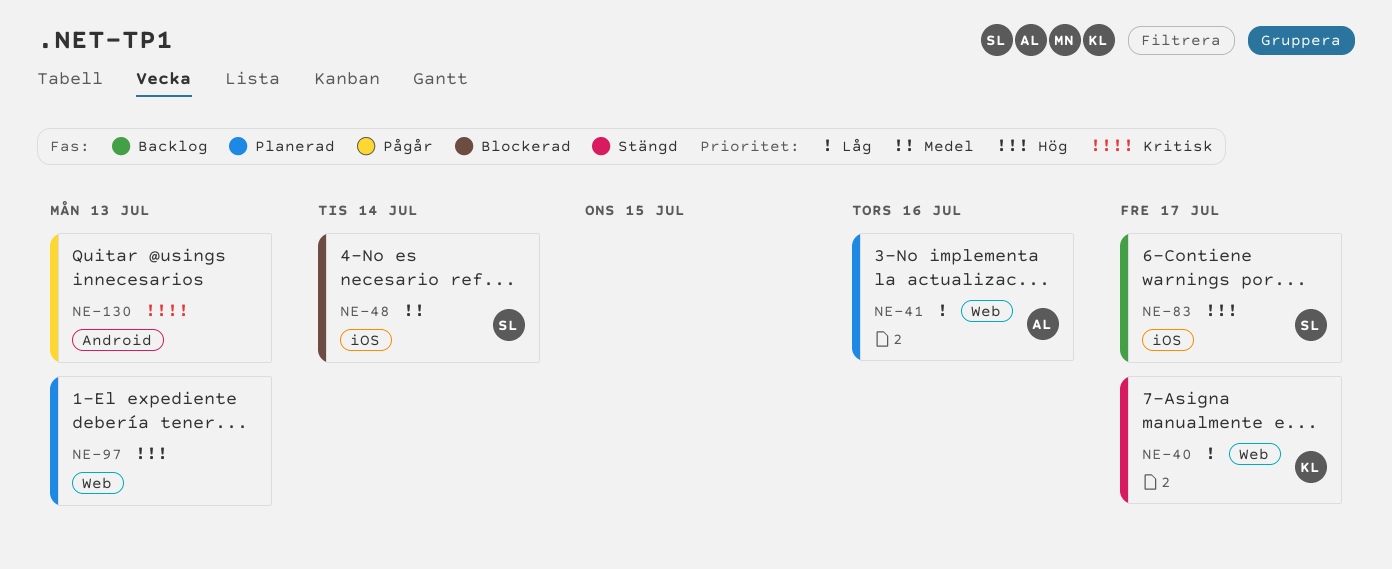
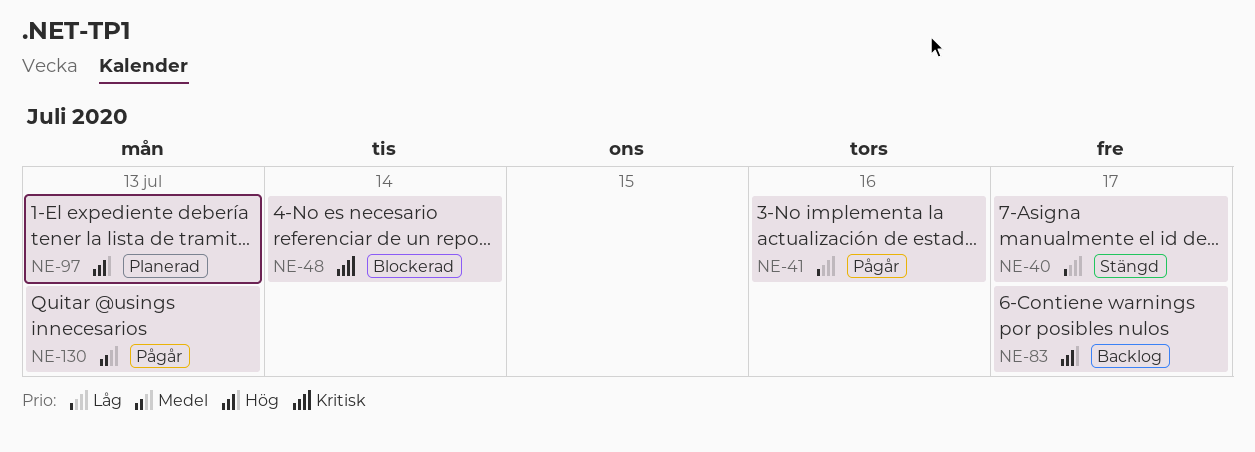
NE-41, status: Planerad -> Pågår
NE-48, priority: Medel -> Kritisk
NE-130, priority: Kritisk -> Medel

